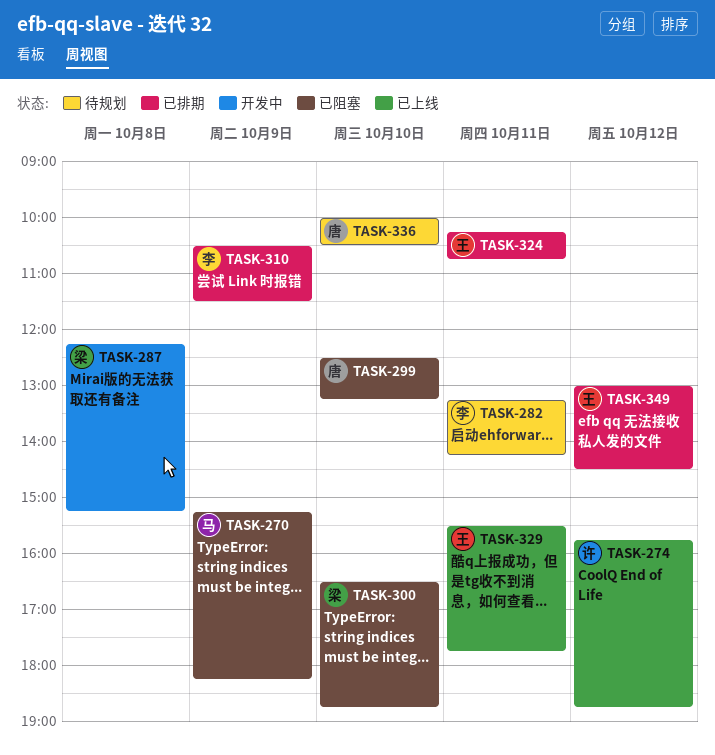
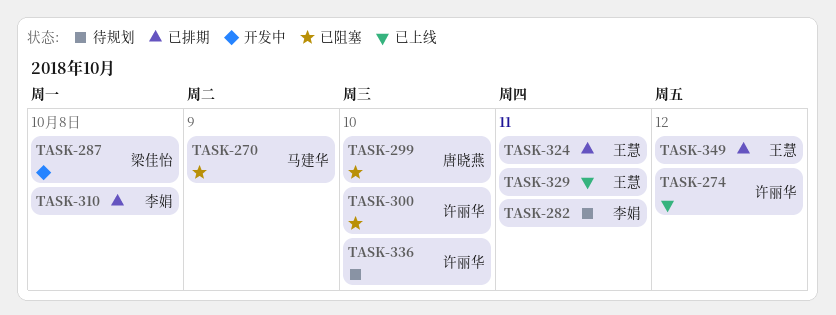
TASK-300, owner: 梁佳怡 -> 许丽华
TASK-310, day: Oct 9 -> Oct 8
TASK-336, owner: 唐晓燕 -> 许丽华

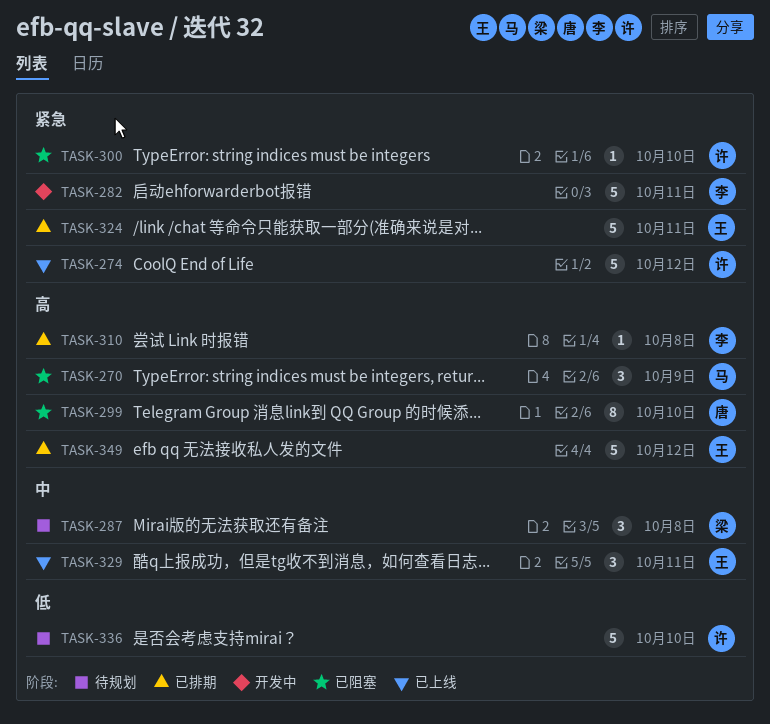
TASK-282, status: 待规划 -> 开发中
TASK-287, status: 开发中 -> 待规划

